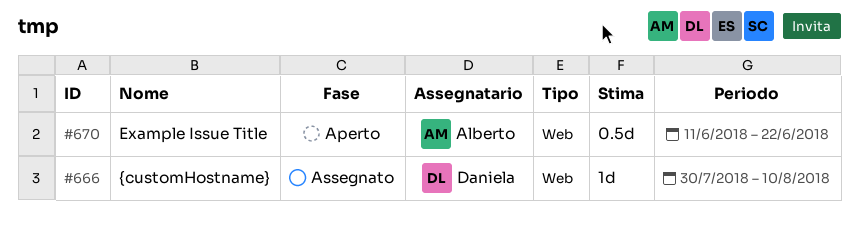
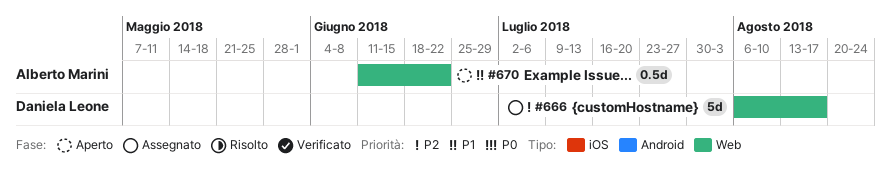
#666, estimate: 1d -> 5d
#666, start: Jul 30 -> Aug 6
#666, due: Aug 10 -> Aug 17

